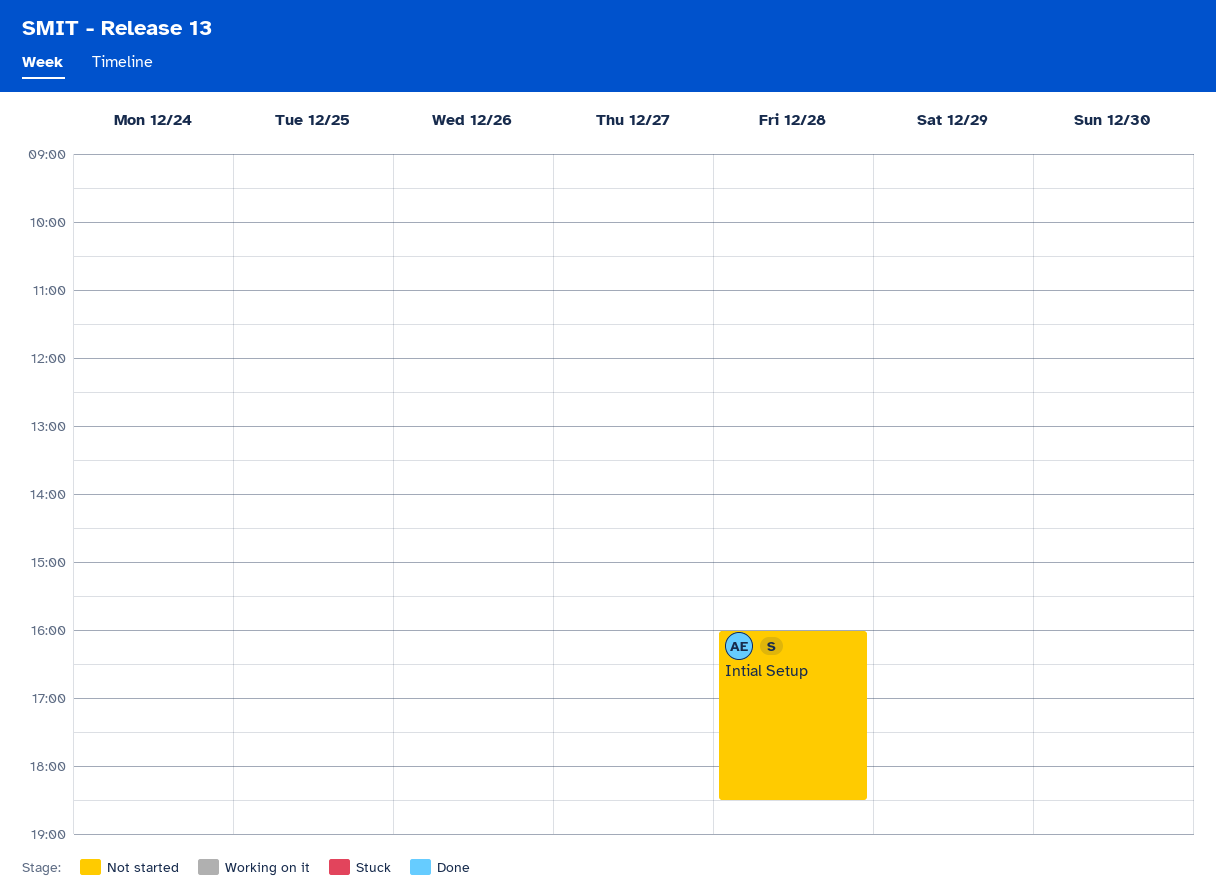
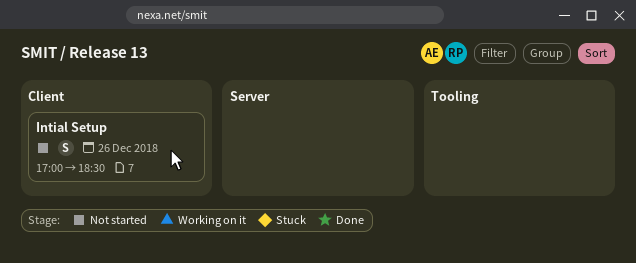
Intial Setup, day: Dec 28 -> Dec 26
Intial Setup, begins: 16:00 -> 17:00

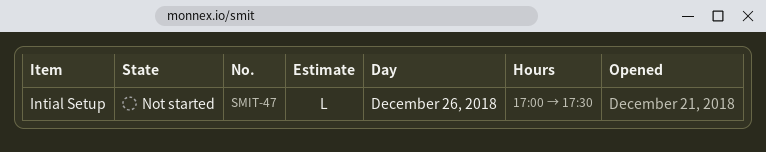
Intial Setup, estimate: S -> L
Intial Setup, ends: 18:30 -> 17:30

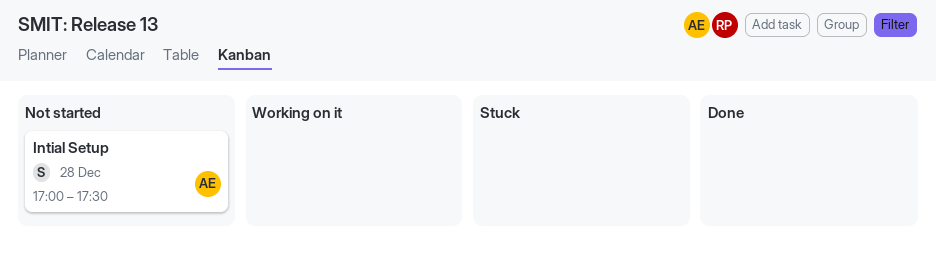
Intial Setup, estimate: L -> S
Intial Setup, day: Dec 26 -> Dec 28

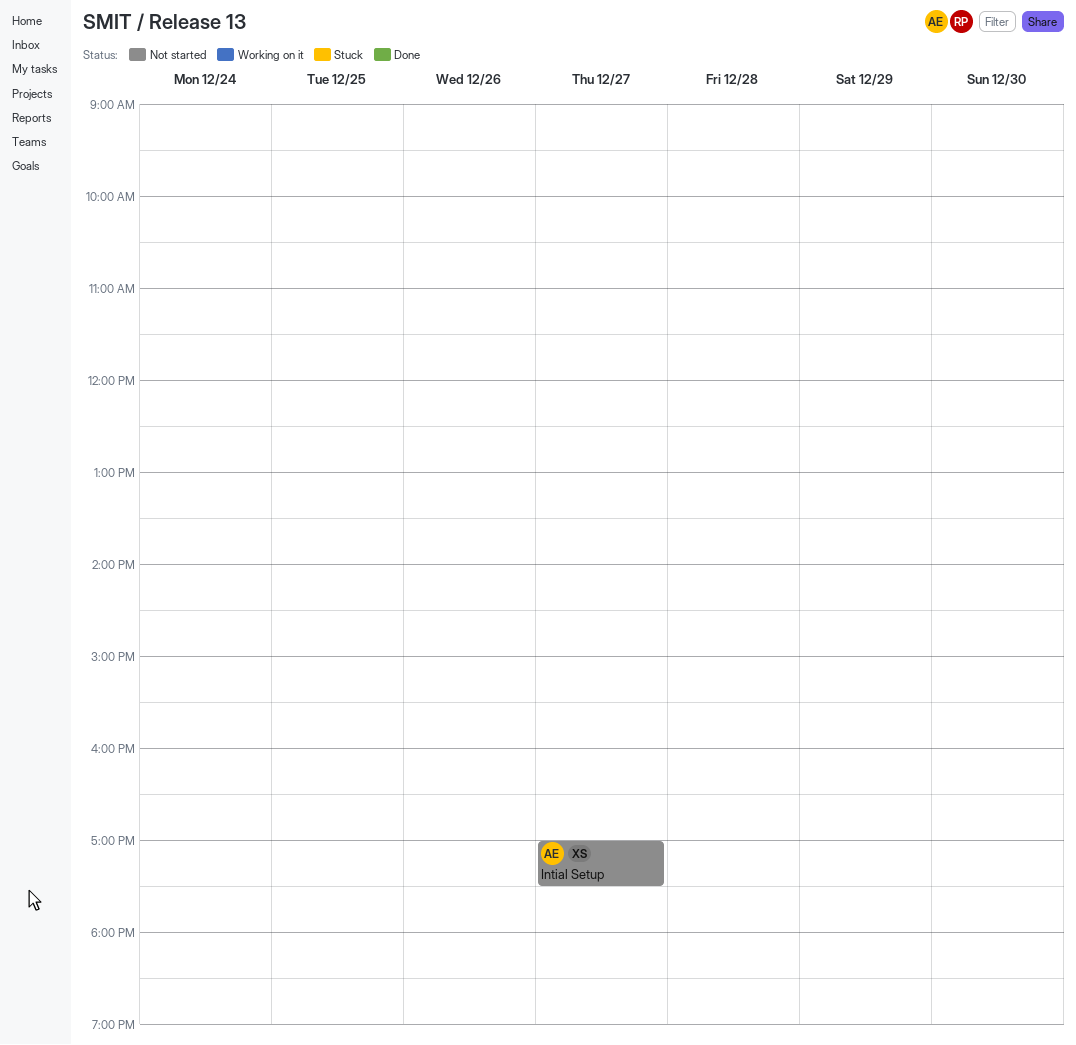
Intial Setup, estimate: S -> XS
Intial Setup, day: Dec 28 -> Dec 27

